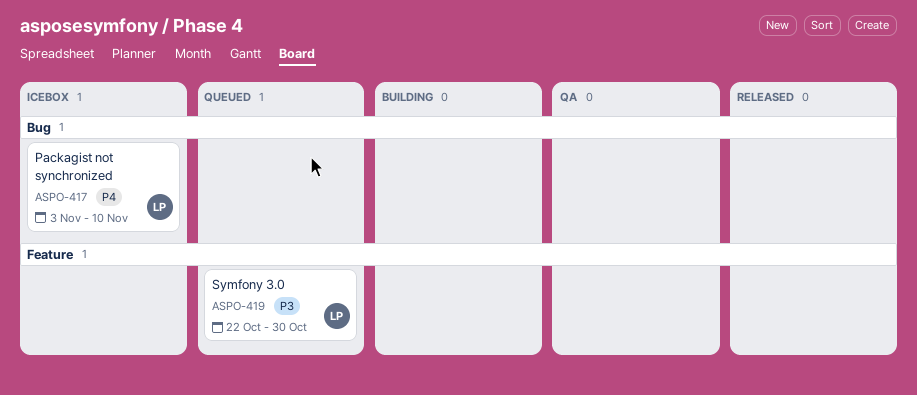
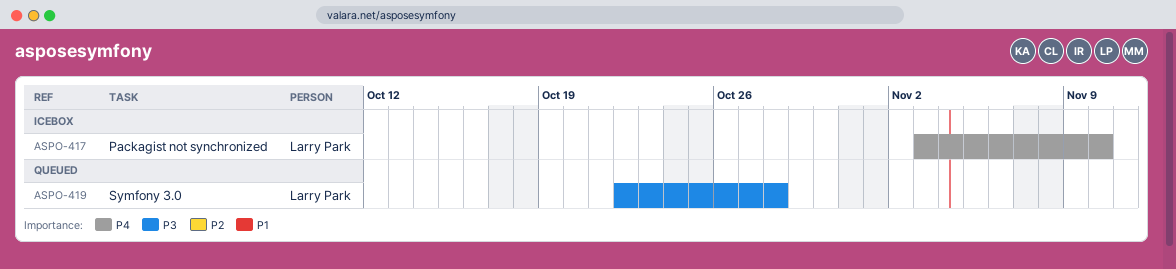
ASPO-419, due: Oct 30 -> Oct 28

